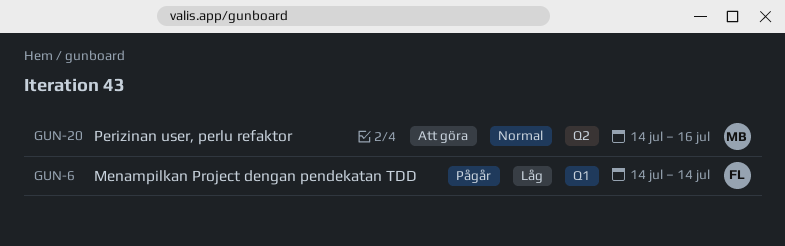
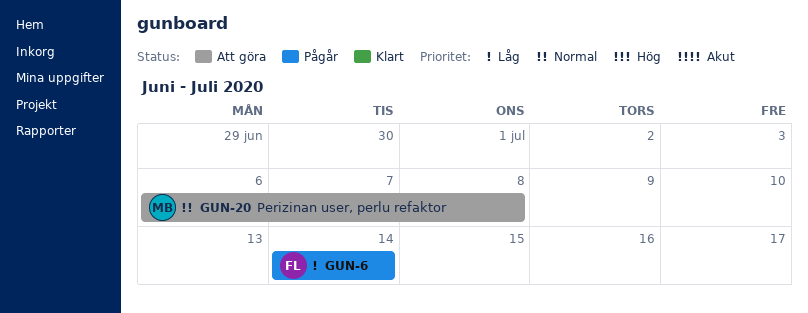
GUN-20, start: Jul 14 -> Jul 6
GUN-20, due: Jul 16 -> Jul 8

